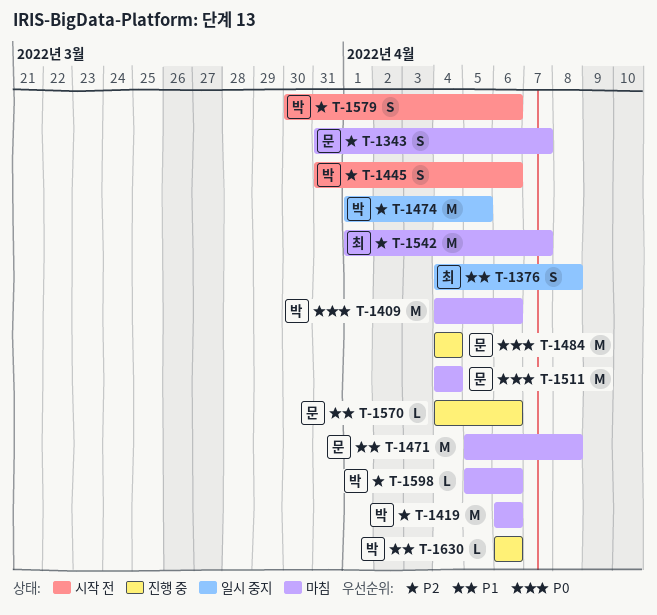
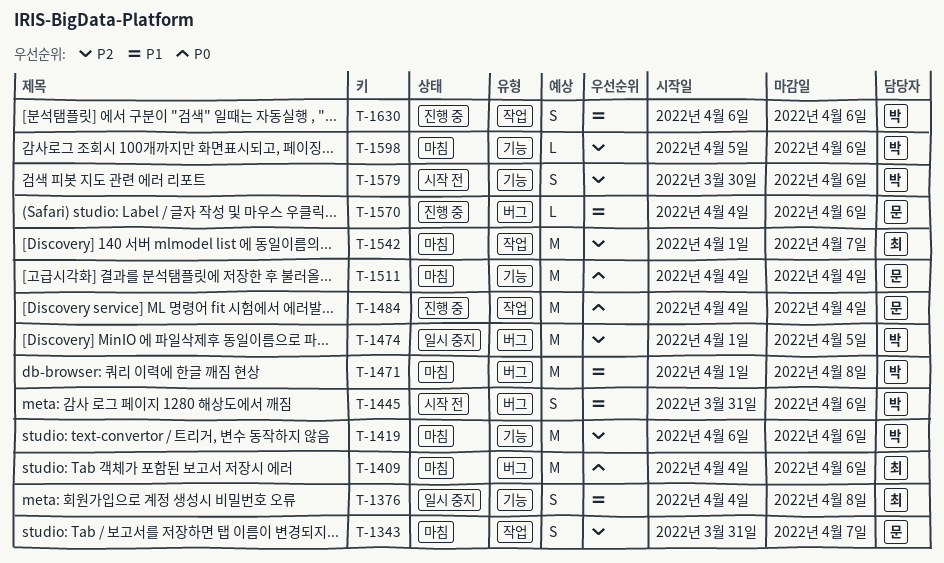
T-1409, owner: 박 -> 최
T-1445, priority: P2 -> P1
T-1471, owner: 문 -> 박
T-1471, start: Apr 5 -> Apr 1
T-1630, estimate: L -> S

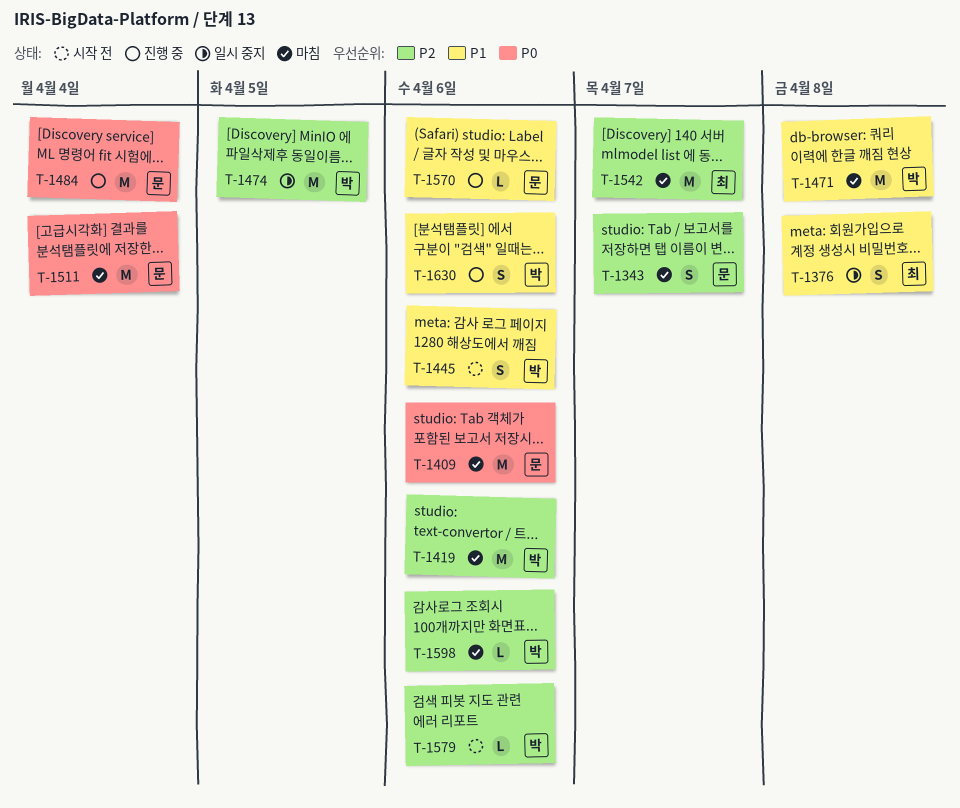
T-1409, owner: 최 -> 문
T-1579, estimate: S -> L

